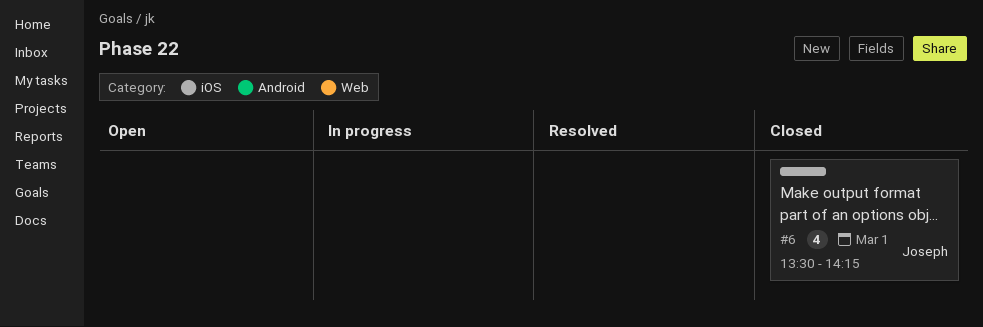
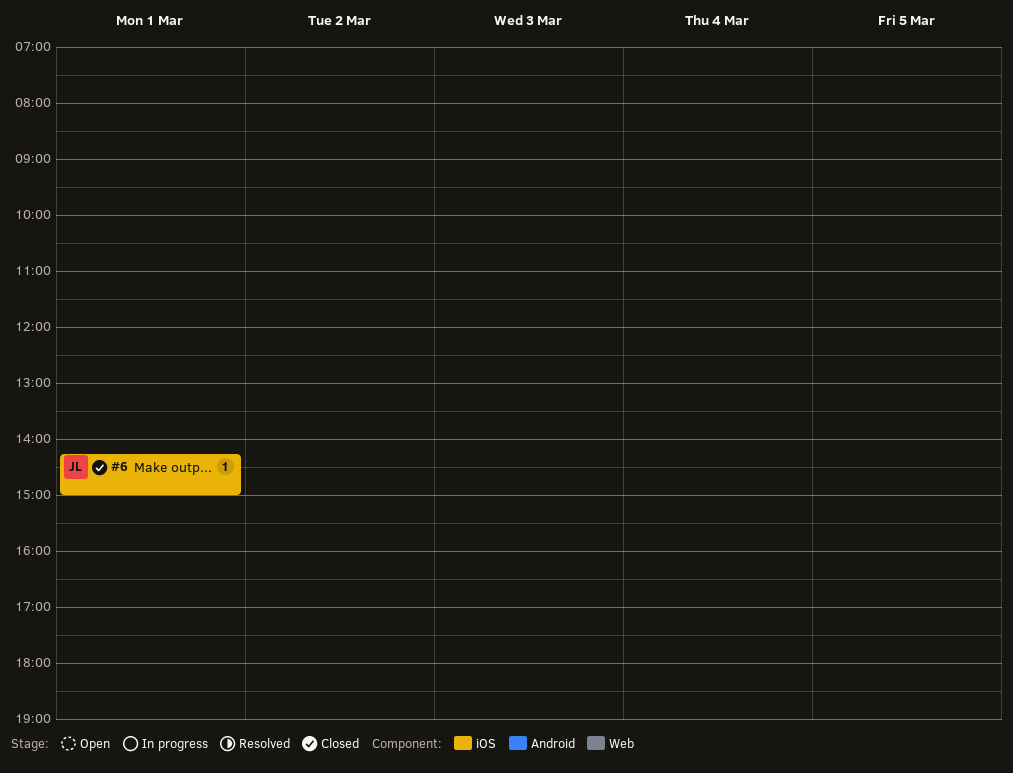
#6, estimate: 4 -> 1
#6, begins: 13:30 -> 14:15
#6, ends: 14:15 -> 15:00

